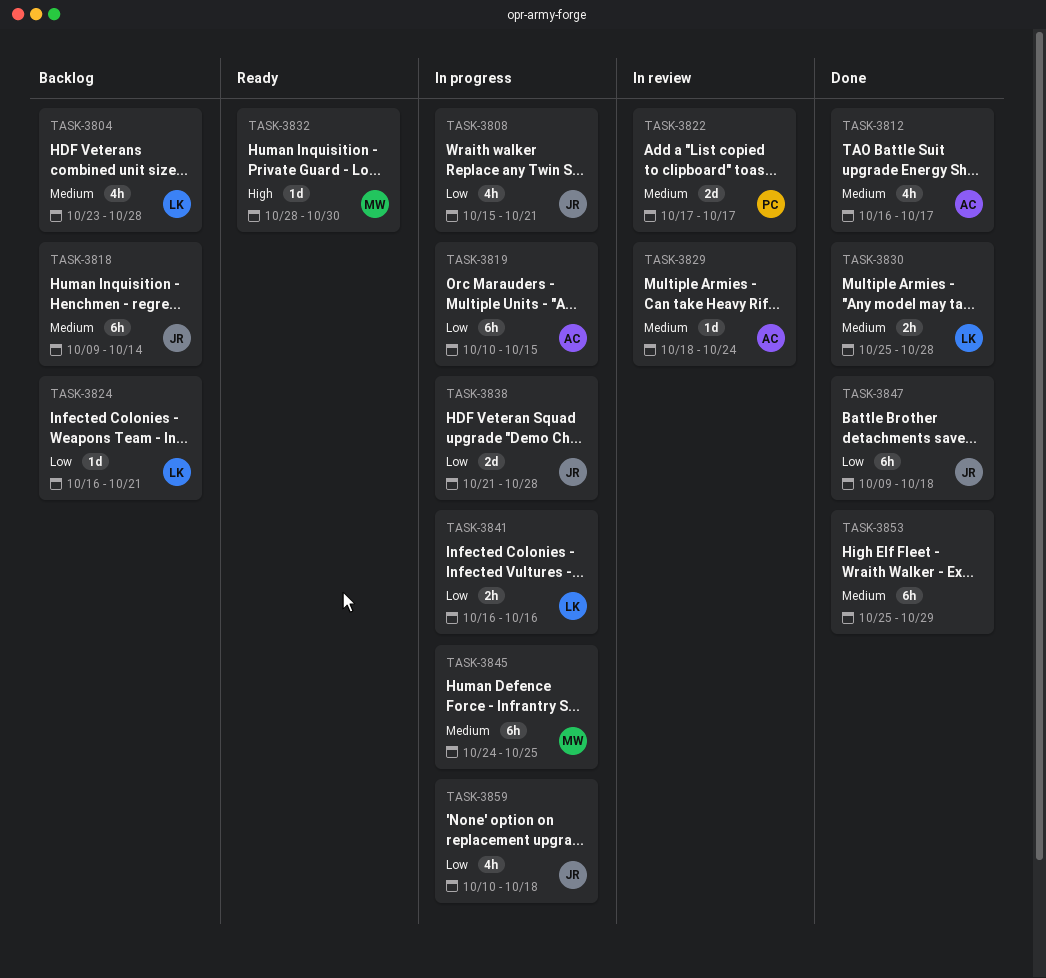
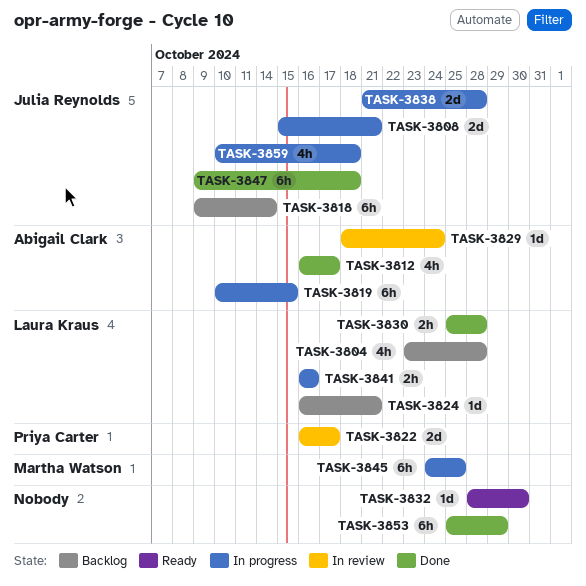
TASK-3808, estimate: 4h -> 2d
TASK-3822, start: Oct 17 -> Oct 16
TASK-3832, owner: Martha Watson -> none

